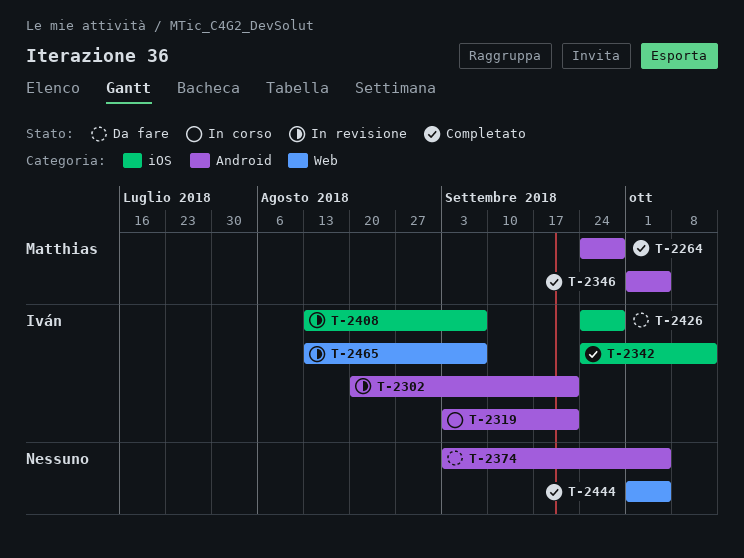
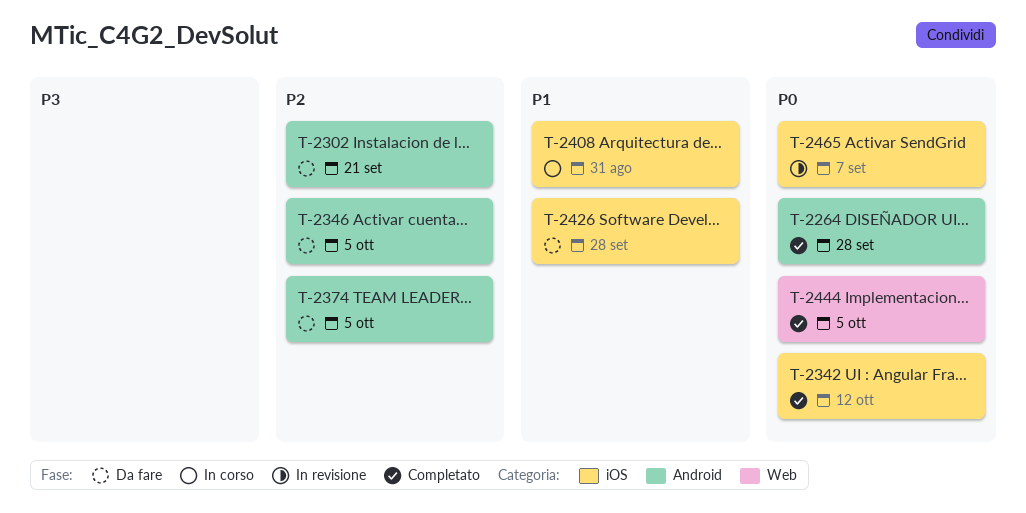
T-2302, status: In revisione -> Da fare
T-2319: present -> none
T-2346, status: Completato -> Da fare
T-2408, status: In revisione -> In corso
T-2408, due: Sep 7 -> Aug 31
T-2465, label: Web -> iOS

